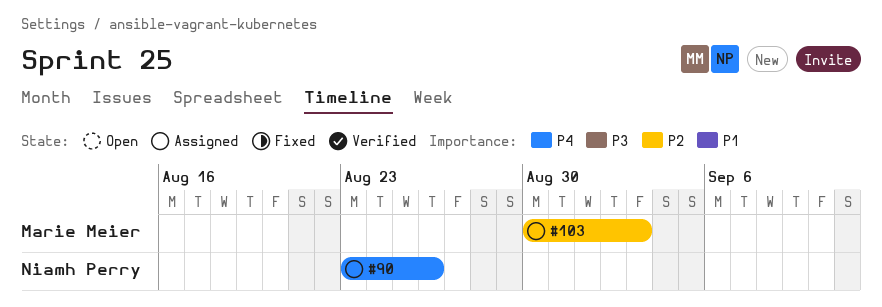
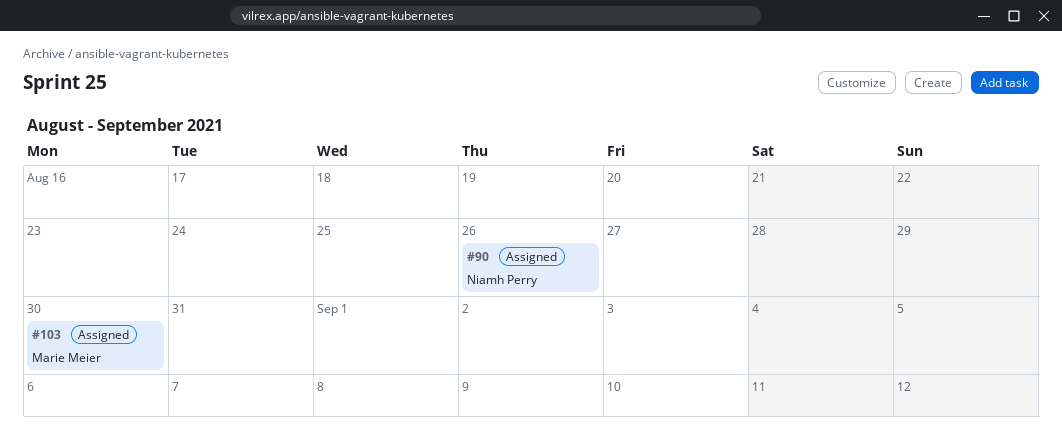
#103, due: Sep 3 -> Aug 30

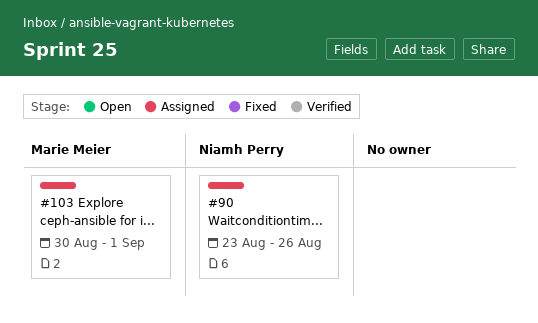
#103, due: Aug 30 -> Sep 1

